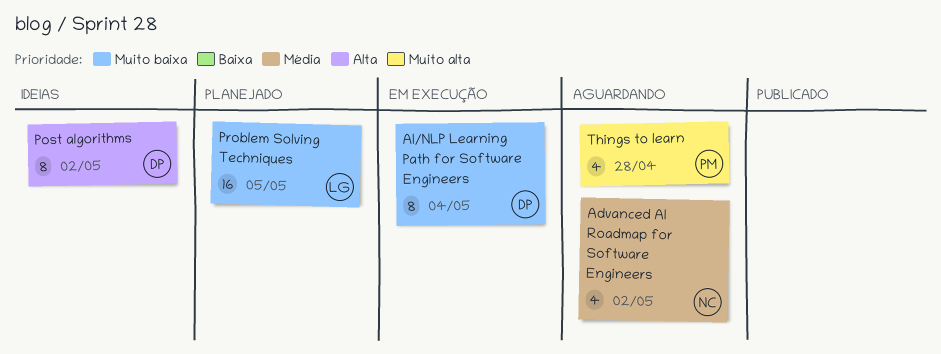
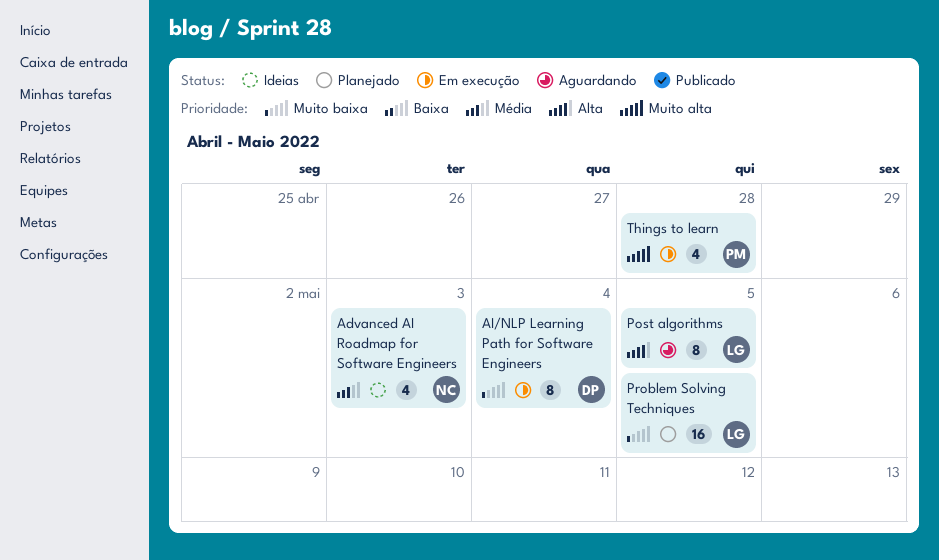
Advanced AI Roadmap for Software Engineers, status: Aguardando -> Ideias
Advanced AI Roadmap for Software Engineers, due: May 2 -> May 3
Post algorithms, status: Ideias -> Aguardando
Post algorithms, owner: DP -> LG
Post algorithms, due: May 2 -> May 5
Things to learn, status: Aguardando -> Em execução

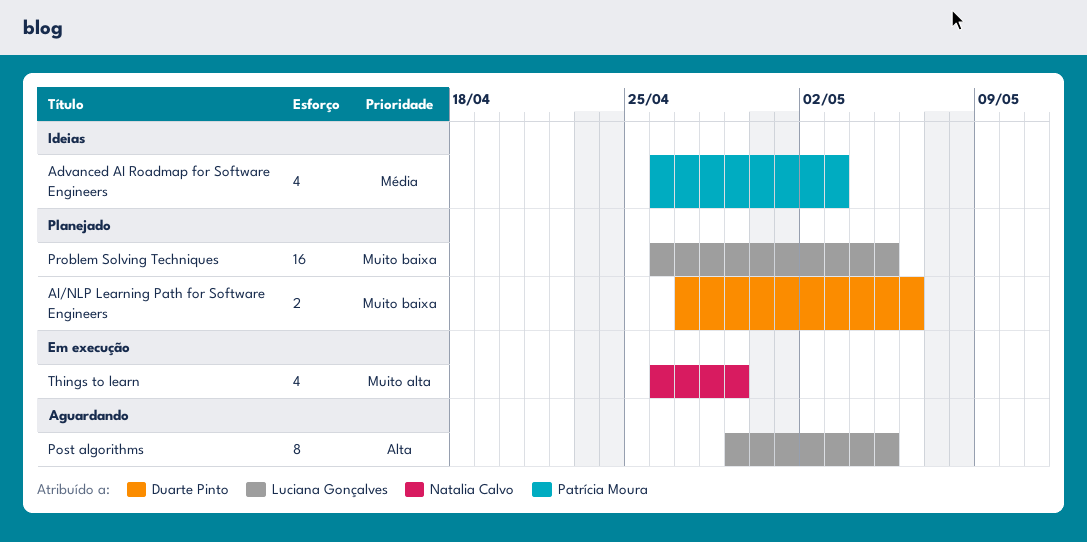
Advanced AI Roadmap for Software Engineers, owner: Natalia Calvo -> Patrícia Moura
AI/NLP Learning Path for Software Engineers, status: Em execução -> Planejado
AI/NLP Learning Path for Software Engineers, estimate: 8 -> 2
AI/NLP Learning Path for Software Engineers, due: May 4 -> May 6
Things to learn, owner: Patrícia Moura -> Natalia Calvo
Things to learn, due: Apr 28 -> Apr 29

